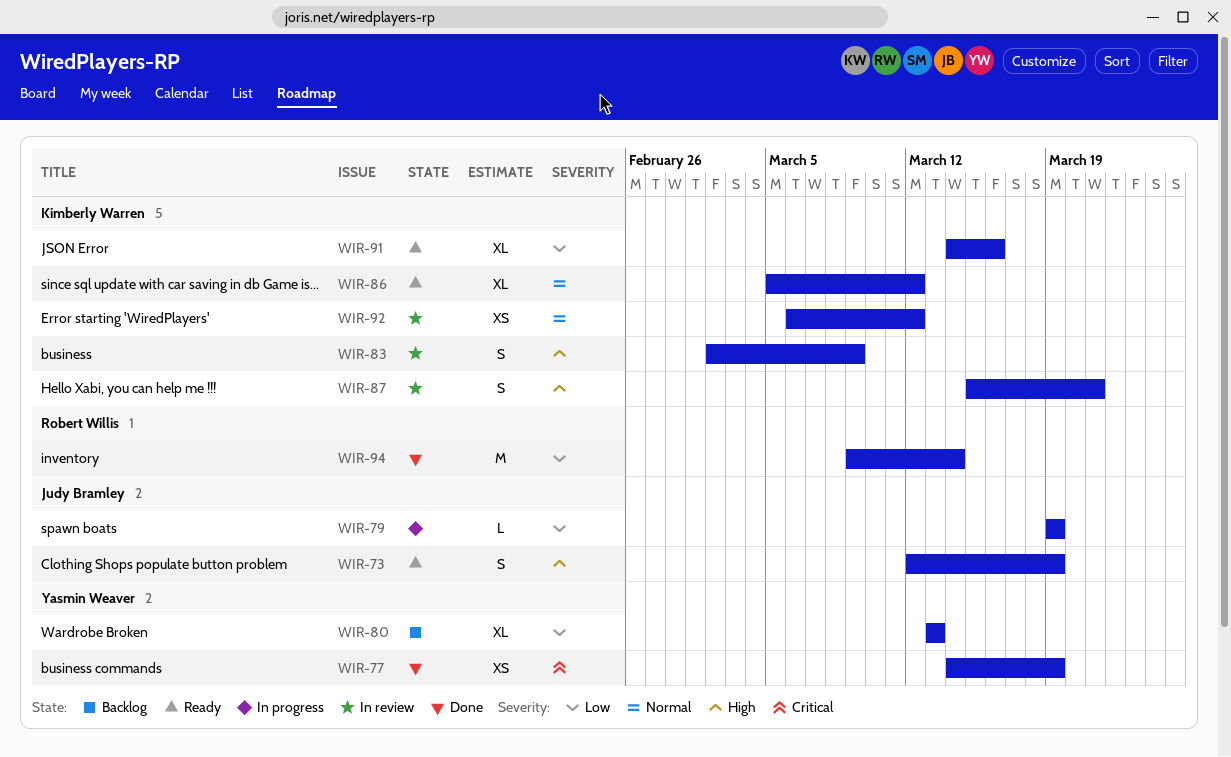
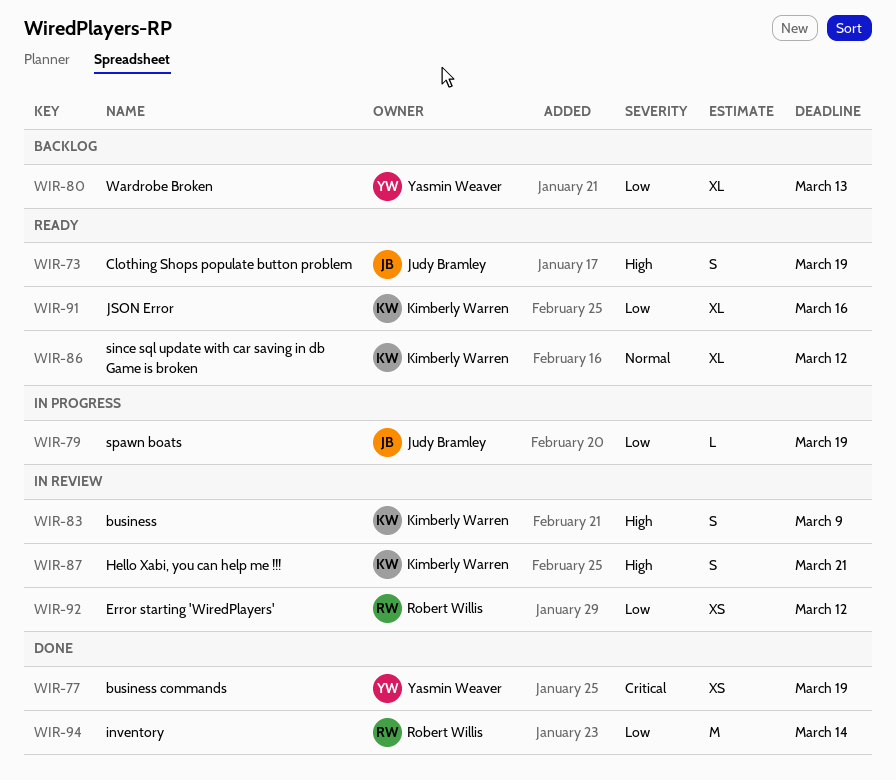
WIR-92, owner: Kimberly Warren -> Robert Willis
WIR-92, priority: Normal -> Low

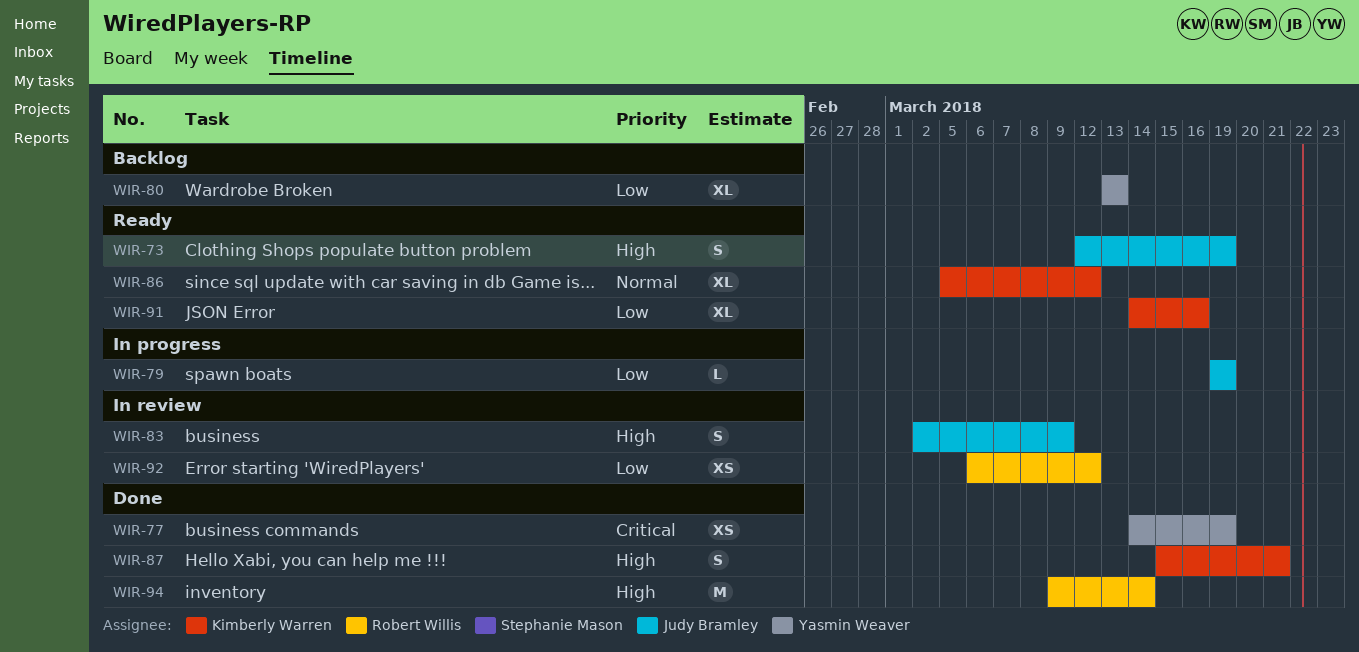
WIR-83, owner: Kimberly Warren -> Judy Bramley
WIR-87, status: In review -> Done
WIR-94, priority: Low -> High

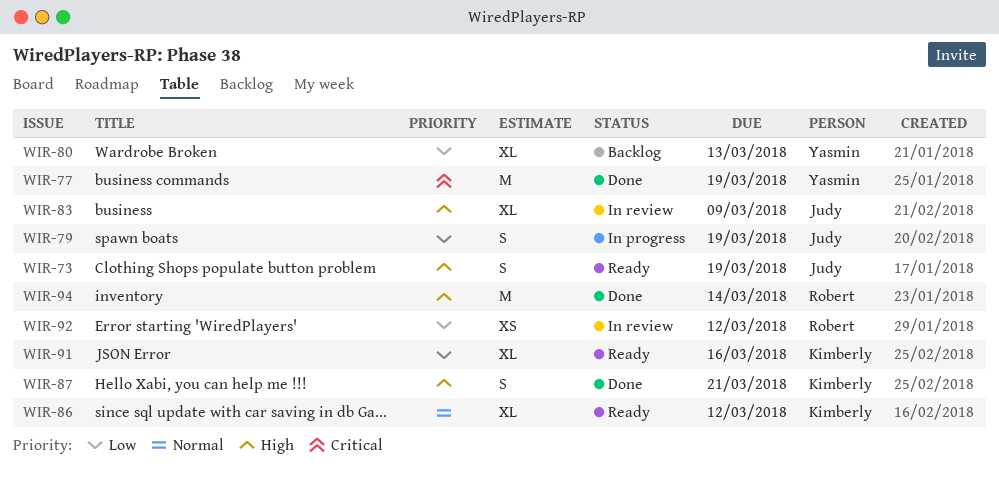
WIR-77, estimate: XS -> M
WIR-79, estimate: L -> S
WIR-83, estimate: S -> XL

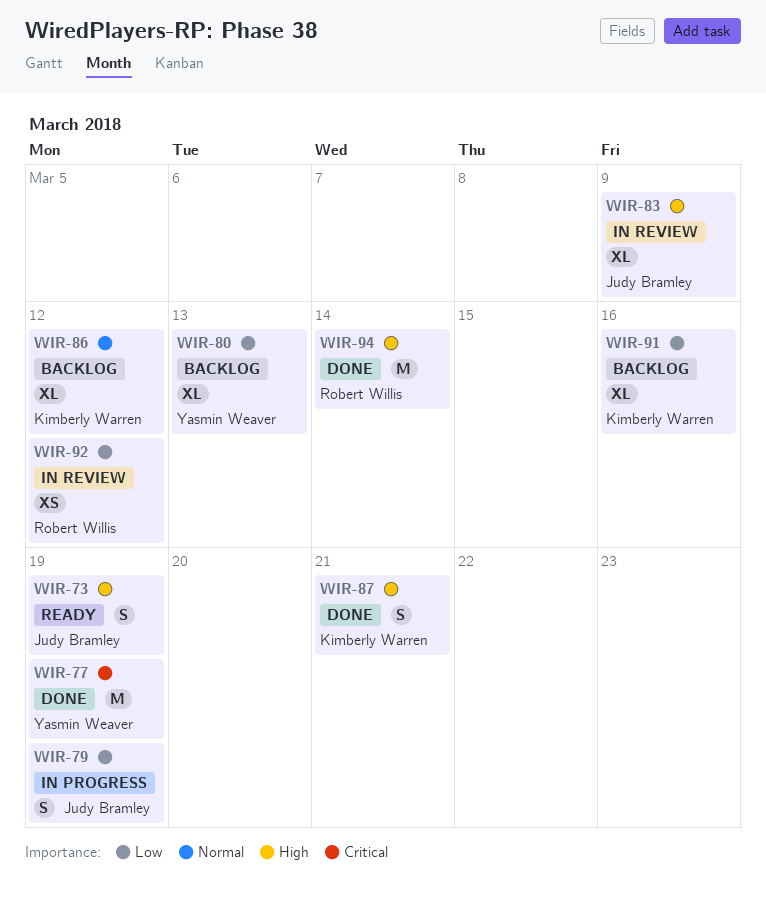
WIR-86, status: Ready -> Backlog
WIR-91, status: Ready -> Backlog

